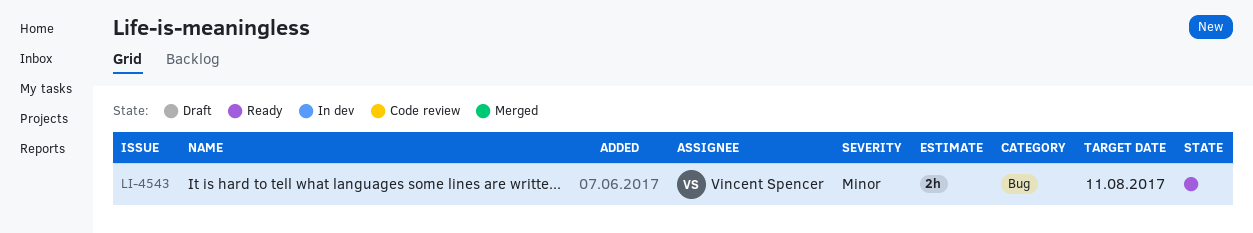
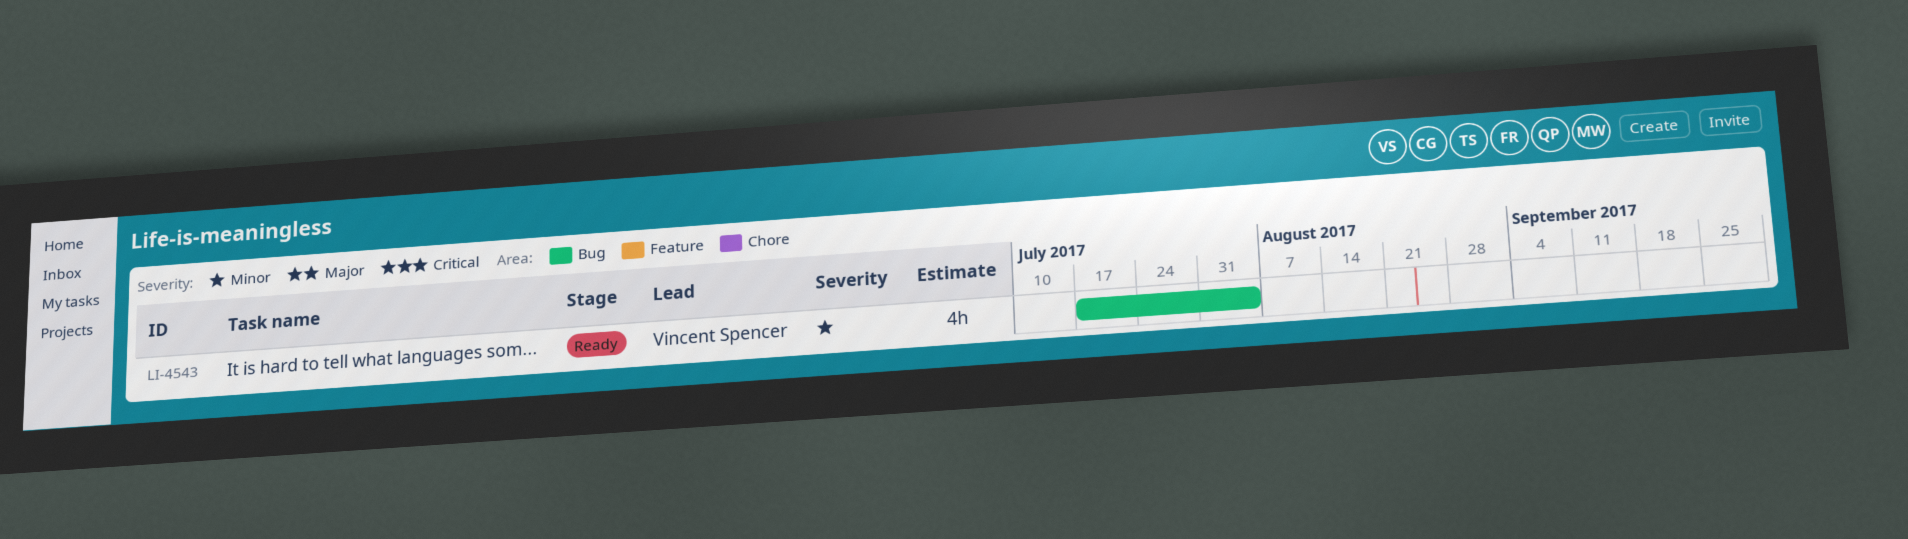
LI-4543, estimate: 2h -> 4h
LI-4543, due: Aug 11 -> Aug 4

